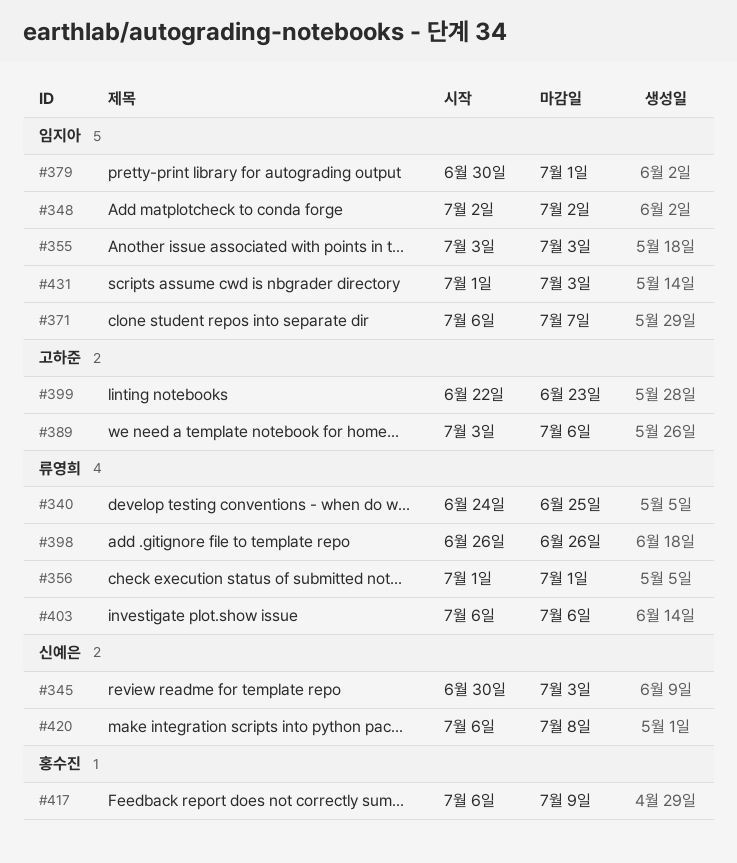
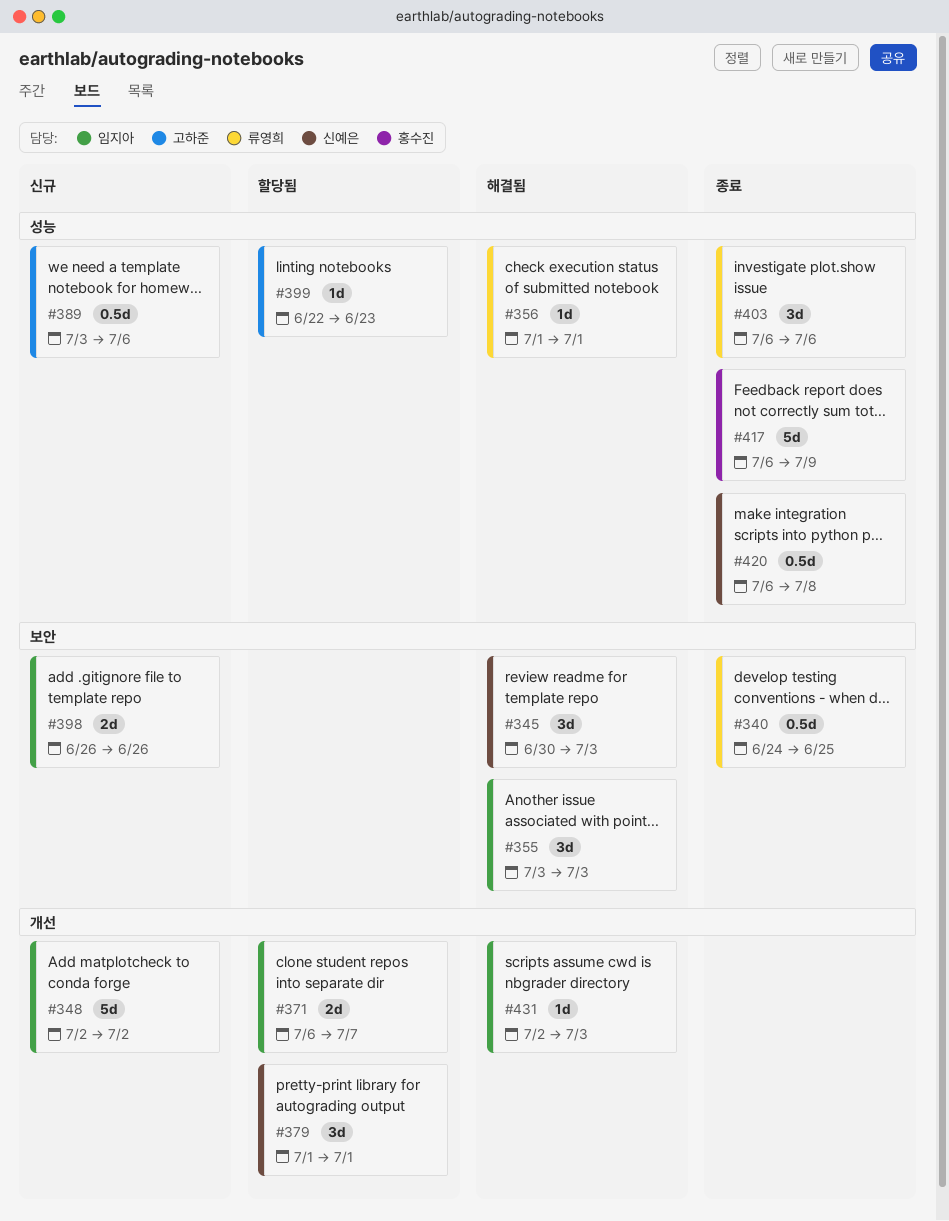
#379, owner: 임지아 -> 신예은
#379, start: Jun 30 -> Jul 1
#398, owner: 류영희 -> 임지아
#431, start: Jul 1 -> Jul 2

